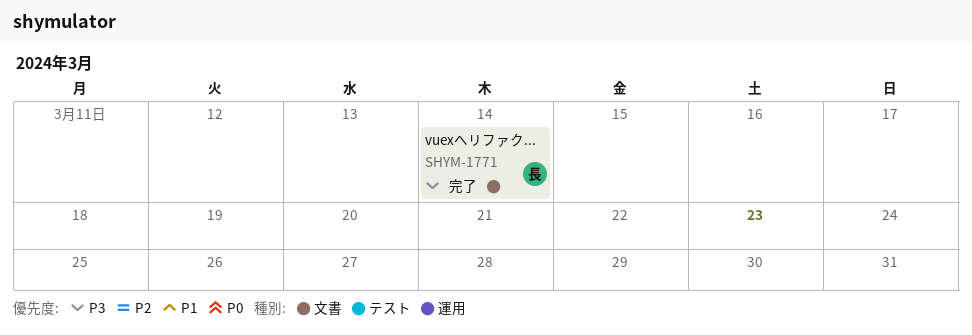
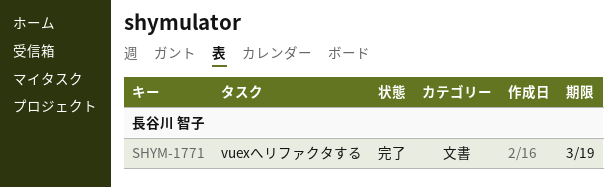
SHYM-1771, due: Mar 14 -> Mar 19

